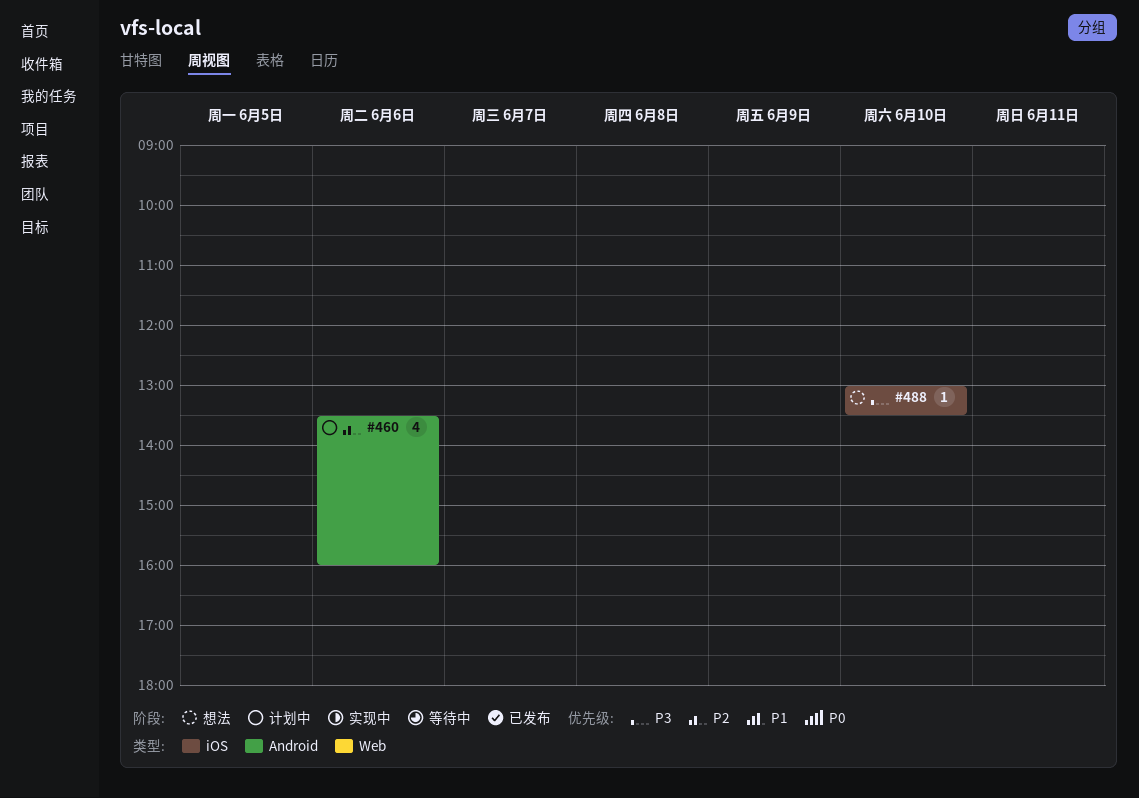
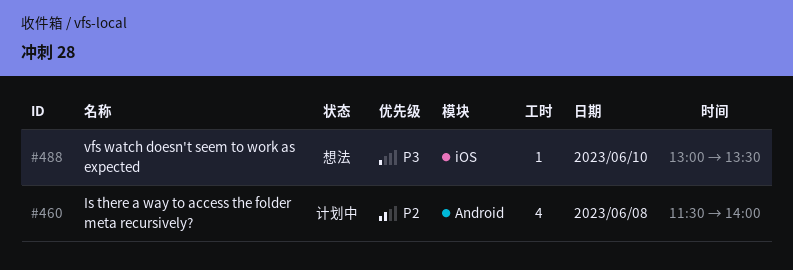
#460, day: Jun 6 -> Jun 8
#460, begins: 13:30 -> 11:30
#460, ends: 16:00 -> 14:00

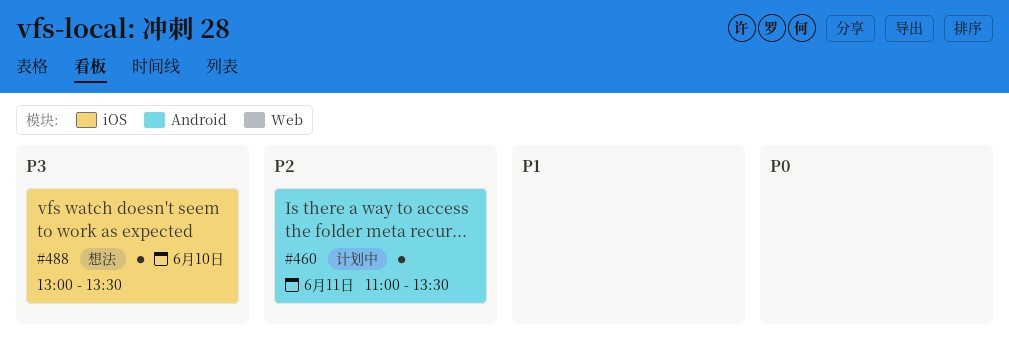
#460, estimate: 4 -> 1
#460, day: Jun 8 -> Jun 11
#460, begins: 11:30 -> 11:00
#460, ends: 14:00 -> 13:30

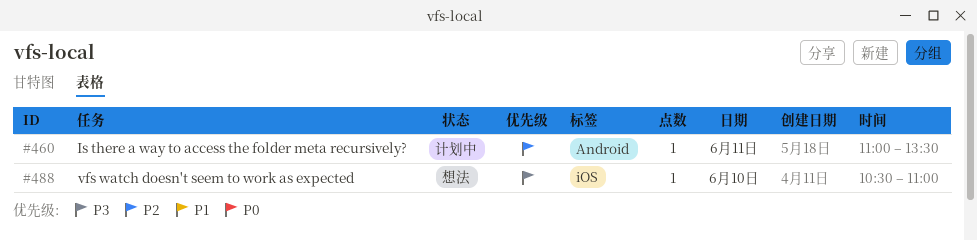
#488, begins: 13:00 -> 10:30
#488, ends: 13:30 -> 11:00

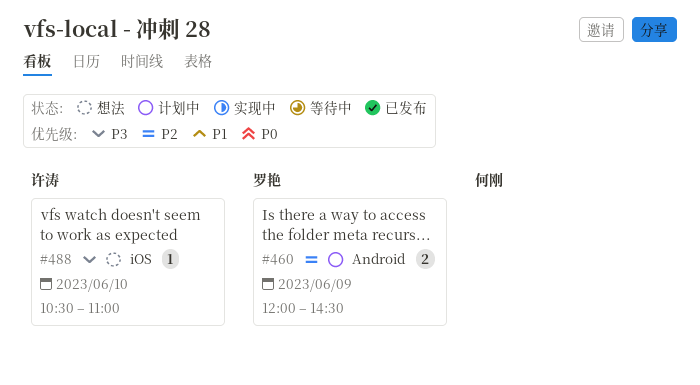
#460, estimate: 1 -> 2
#460, day: Jun 11 -> Jun 9
#460, begins: 11:00 -> 12:00
#460, ends: 13:30 -> 14:30

